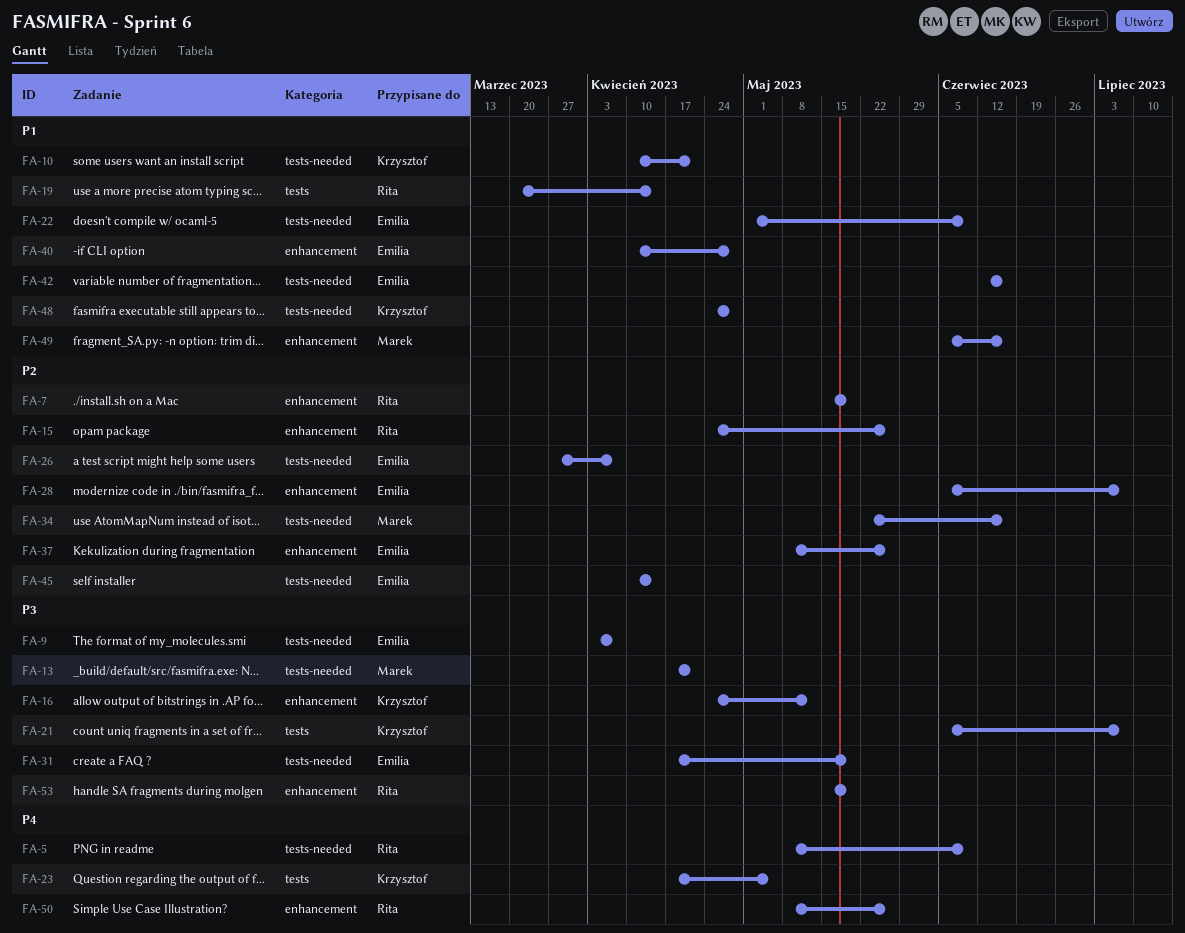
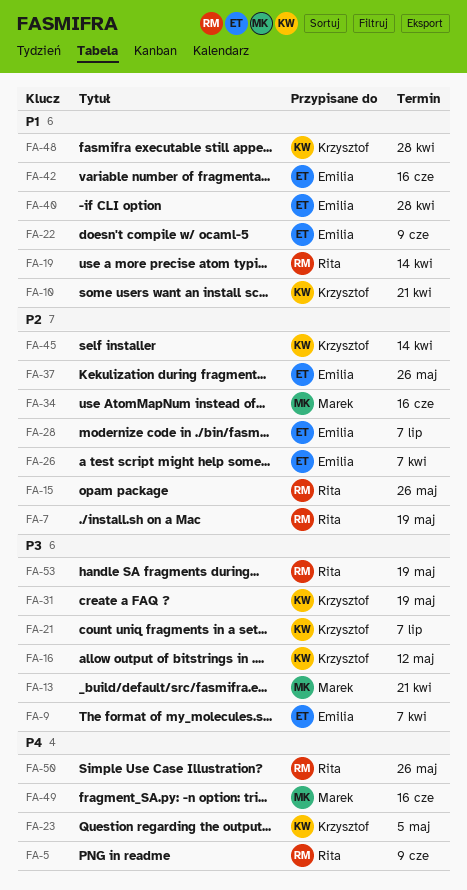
FA-31, owner: Emilia -> Krzysztof
FA-45, owner: Emilia -> Krzysztof
FA-49, priority: P1 -> P4

